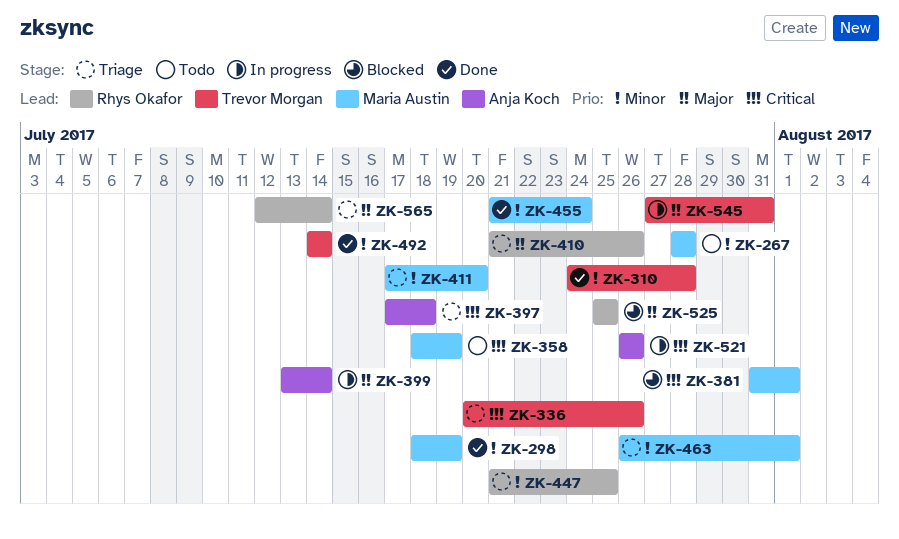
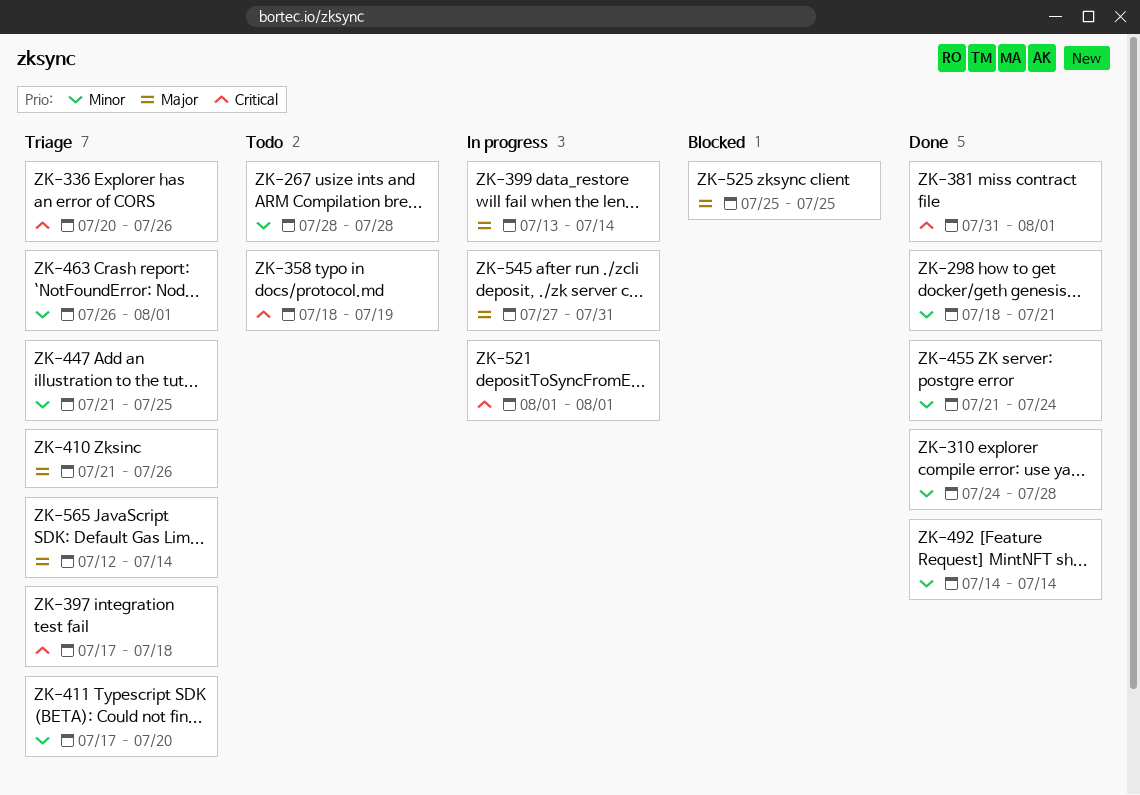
ZK-298, due: Jul 19 -> Jul 21
ZK-381, status: Blocked -> Done
ZK-521, start: Jul 26 -> Aug 1
ZK-521, due: Jul 26 -> Aug 1

